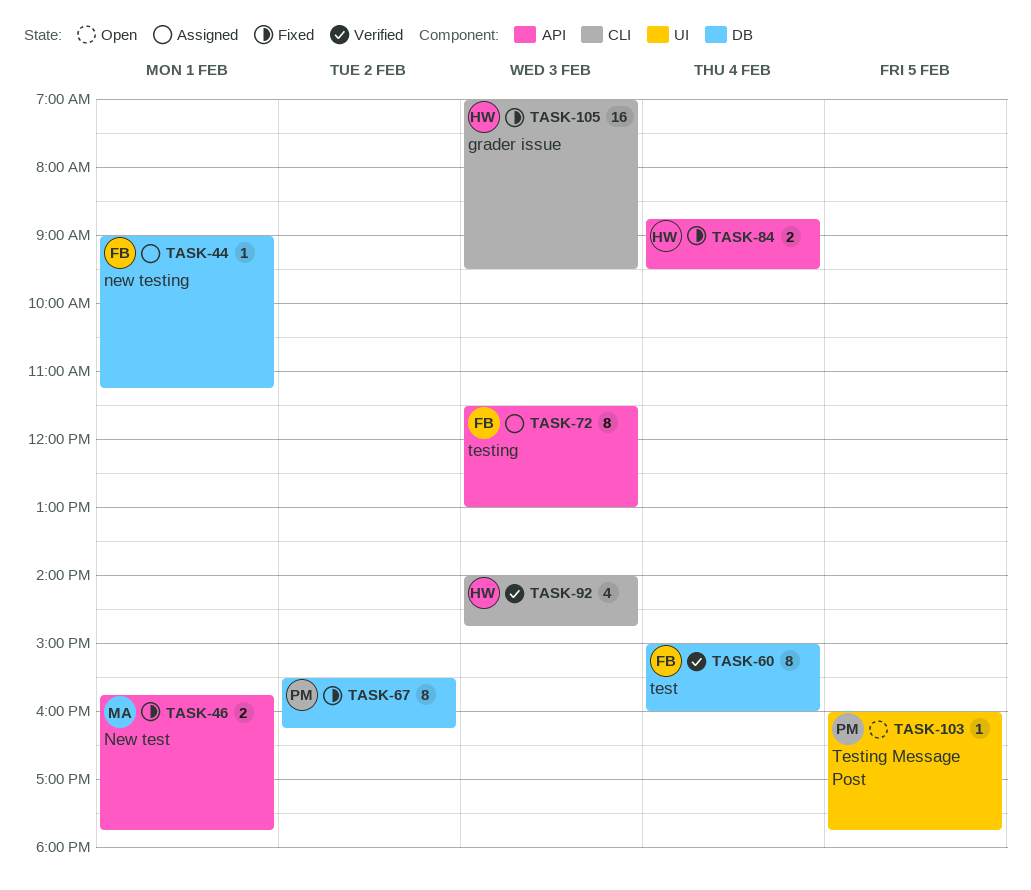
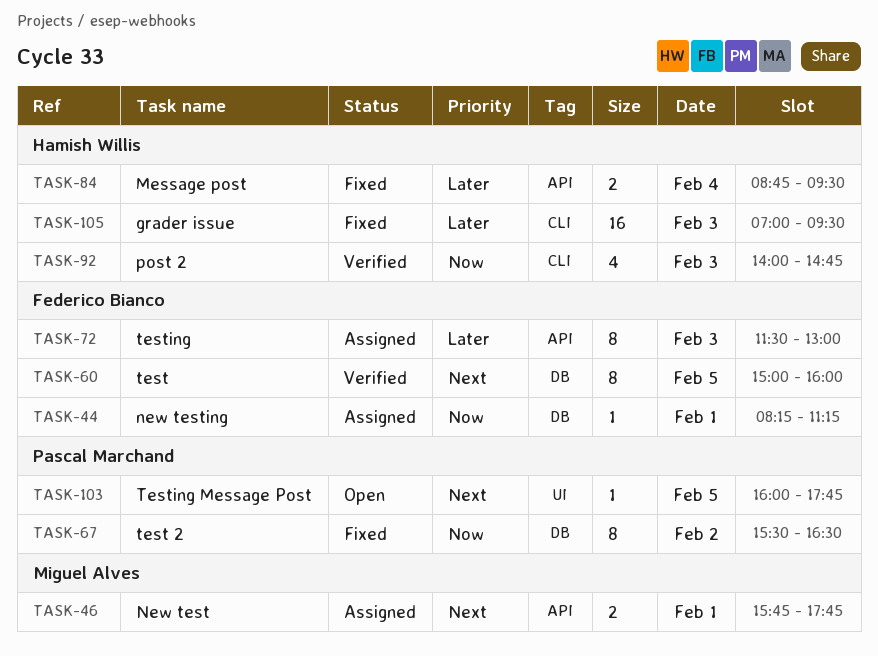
TASK-44, begins: 09:00 -> 08:15
TASK-46, status: Fixed -> Assigned
TASK-60, day: Feb 4 -> Feb 5
TASK-67, ends: 16:15 -> 16:30

